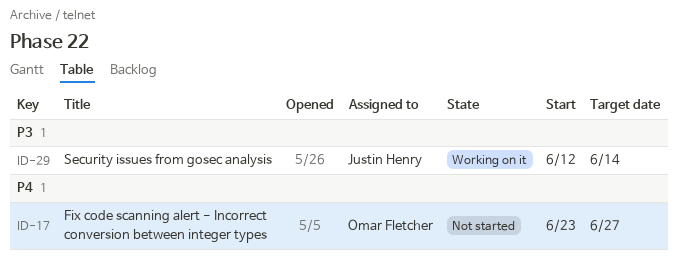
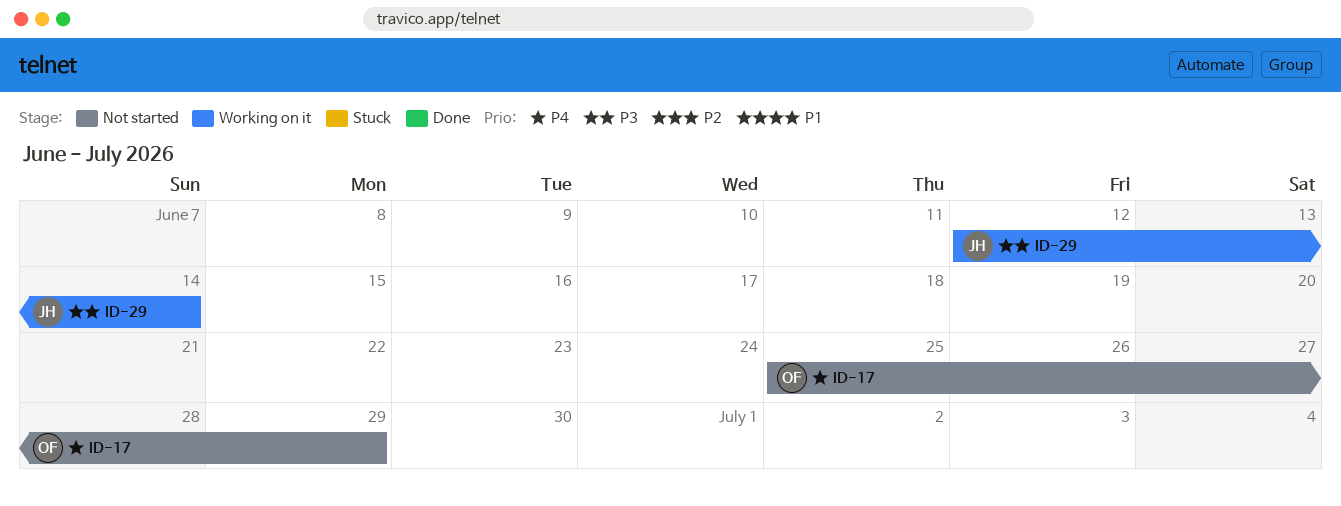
ID-17, start: Jun 23 -> Jun 25
ID-17, due: Jun 27 -> Jun 29

